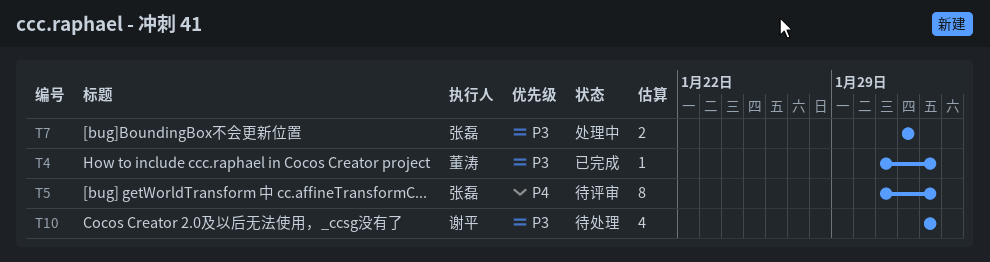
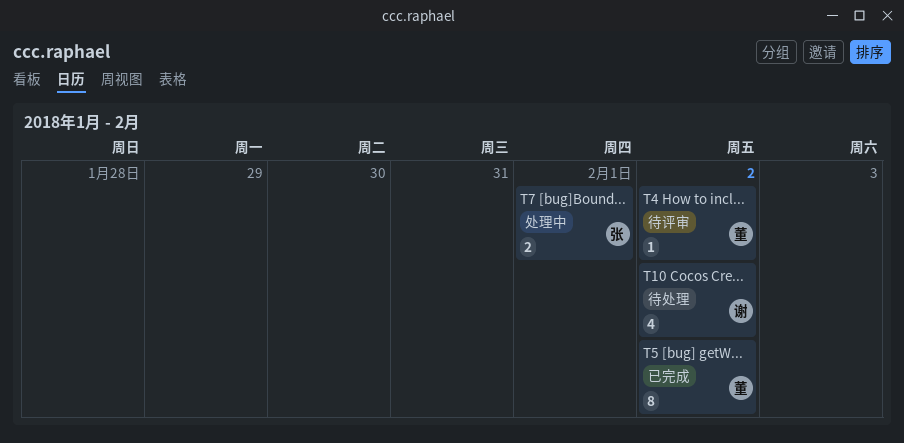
T4, status: 已完成 -> 待评审
T5, status: 待评审 -> 已完成
T5, owner: 张磊 -> 董涛

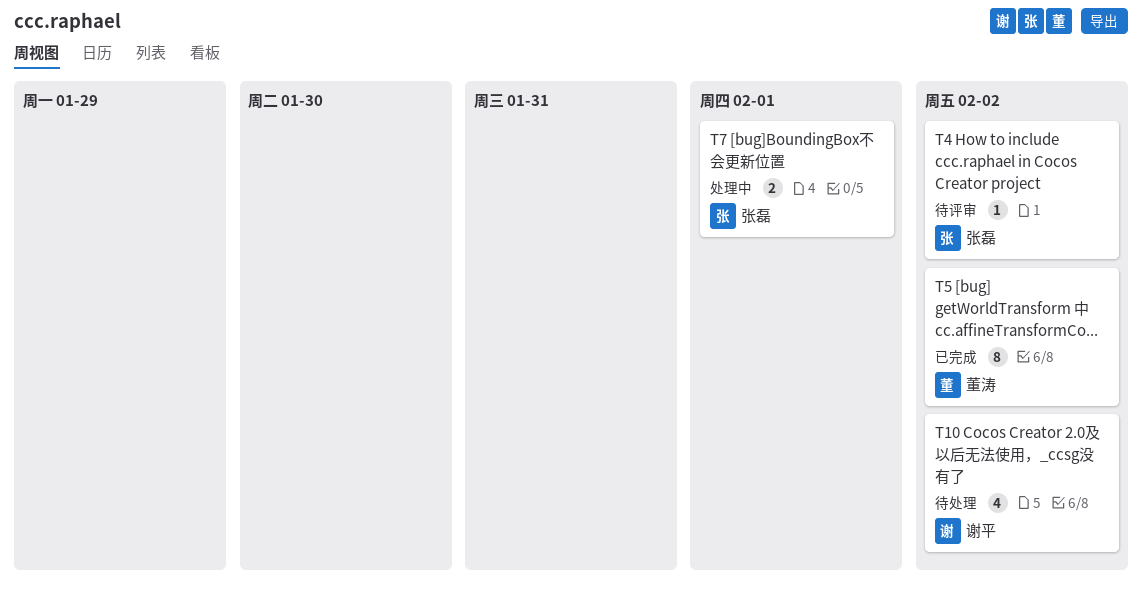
T4, owner: 董涛 -> 张磊

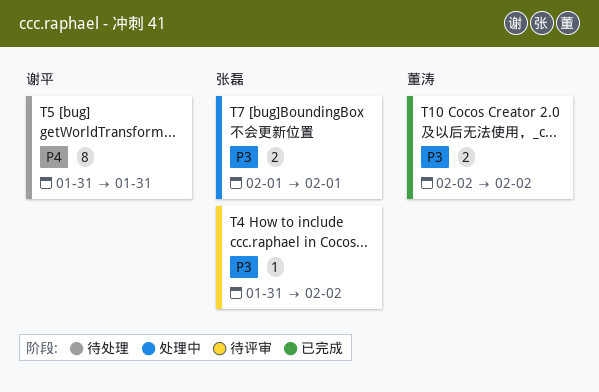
T5, status: 已完成 -> 待处理
T5, owner: 董涛 -> 谢平
T5, due: Feb 2 -> Jan 31
T10, status: 待处理 -> 已完成
T10, owner: 谢平 -> 董涛
T10, estimate: 4 -> 2

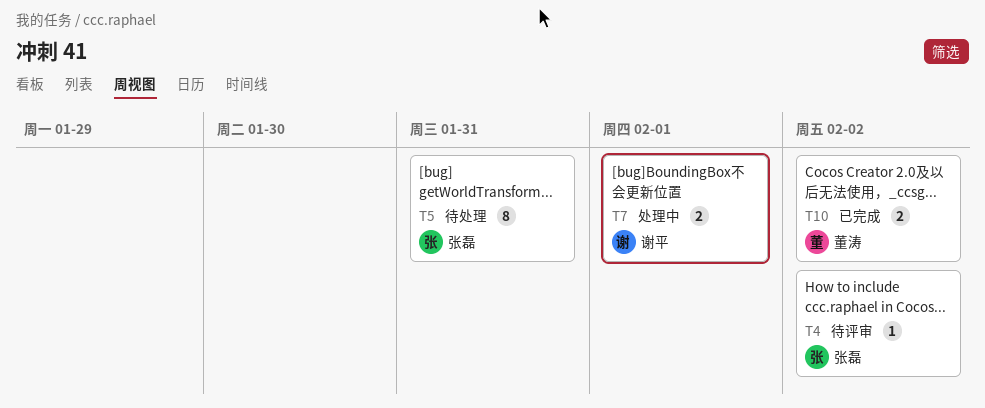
T5, owner: 谢平 -> 张磊
T7, owner: 张磊 -> 谢平

